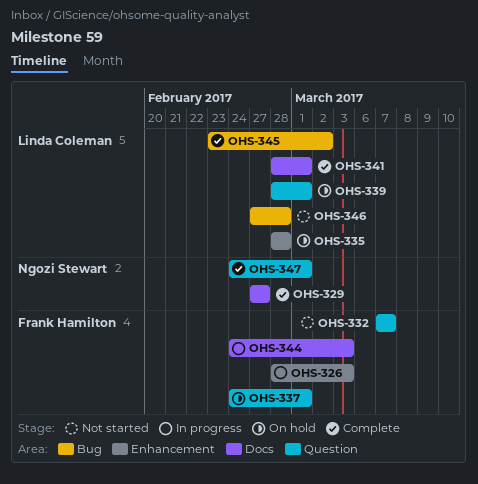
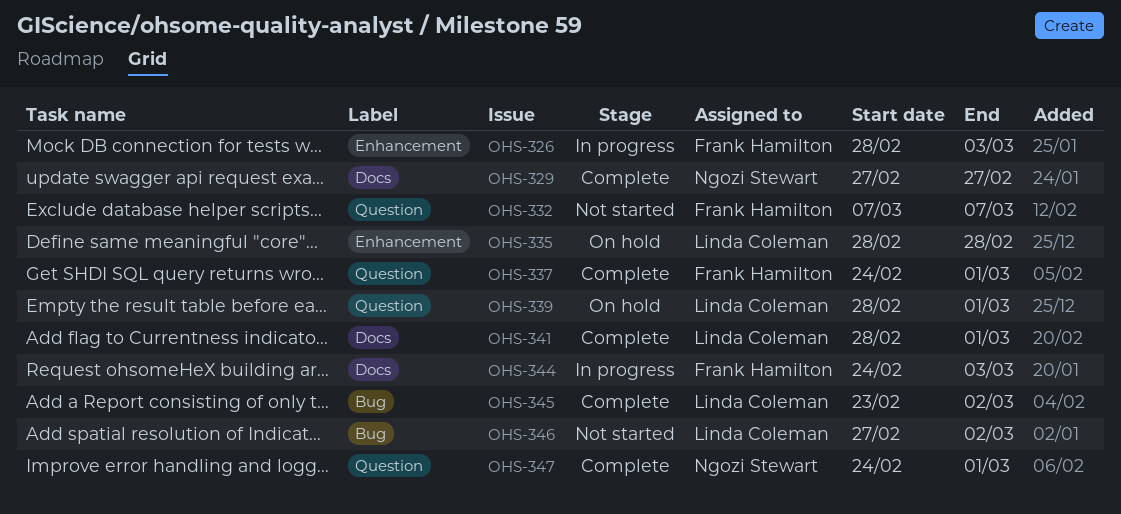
OHS-337, status: On hold -> Complete
OHS-346, due: Feb 28 -> Mar 2

